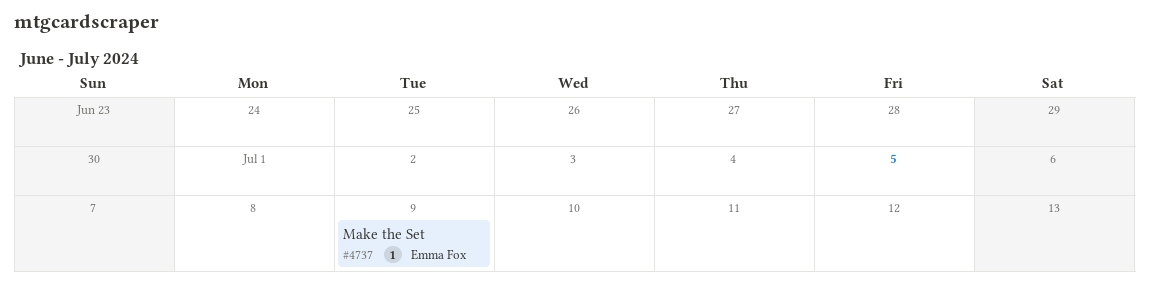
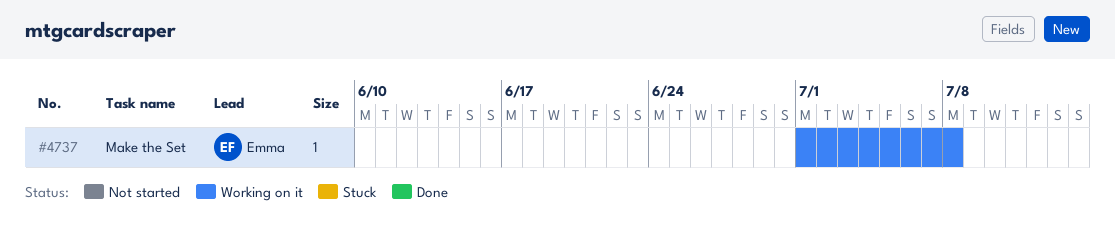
#4737, due: Jul 9 -> Jul 8

